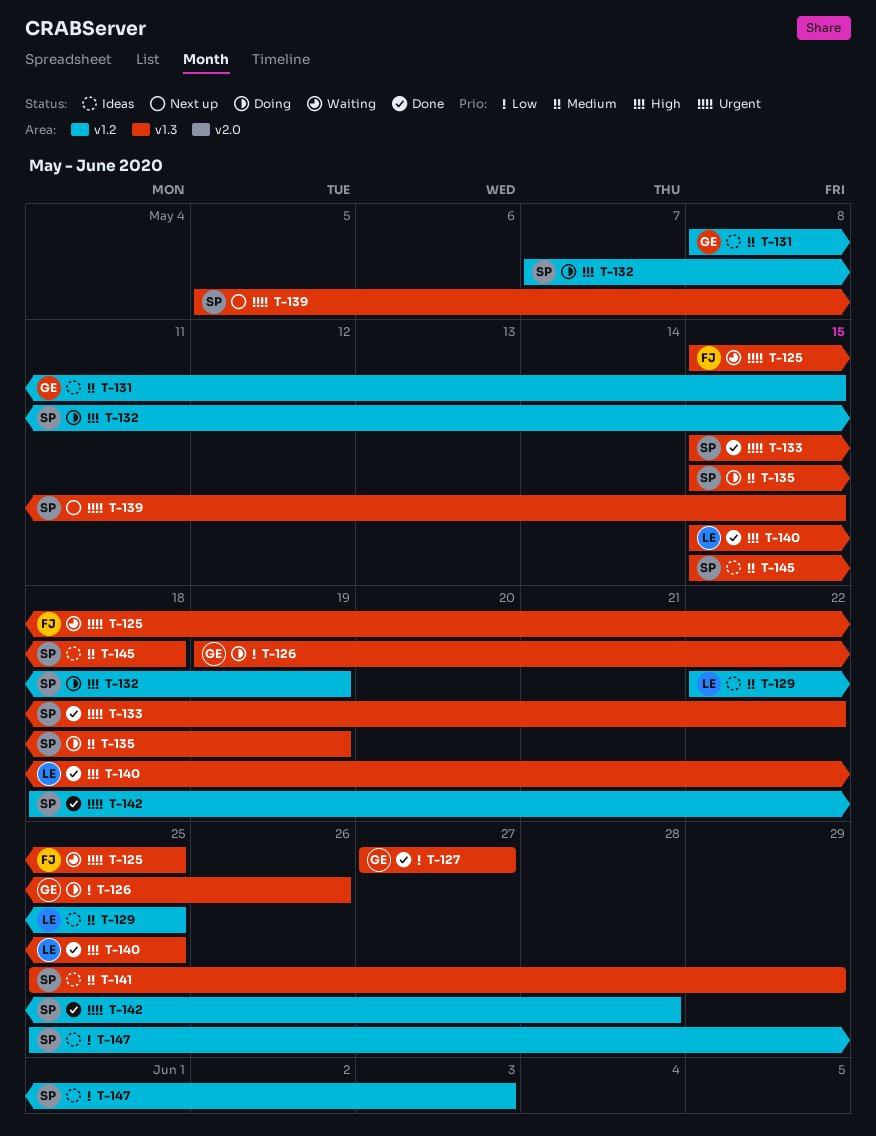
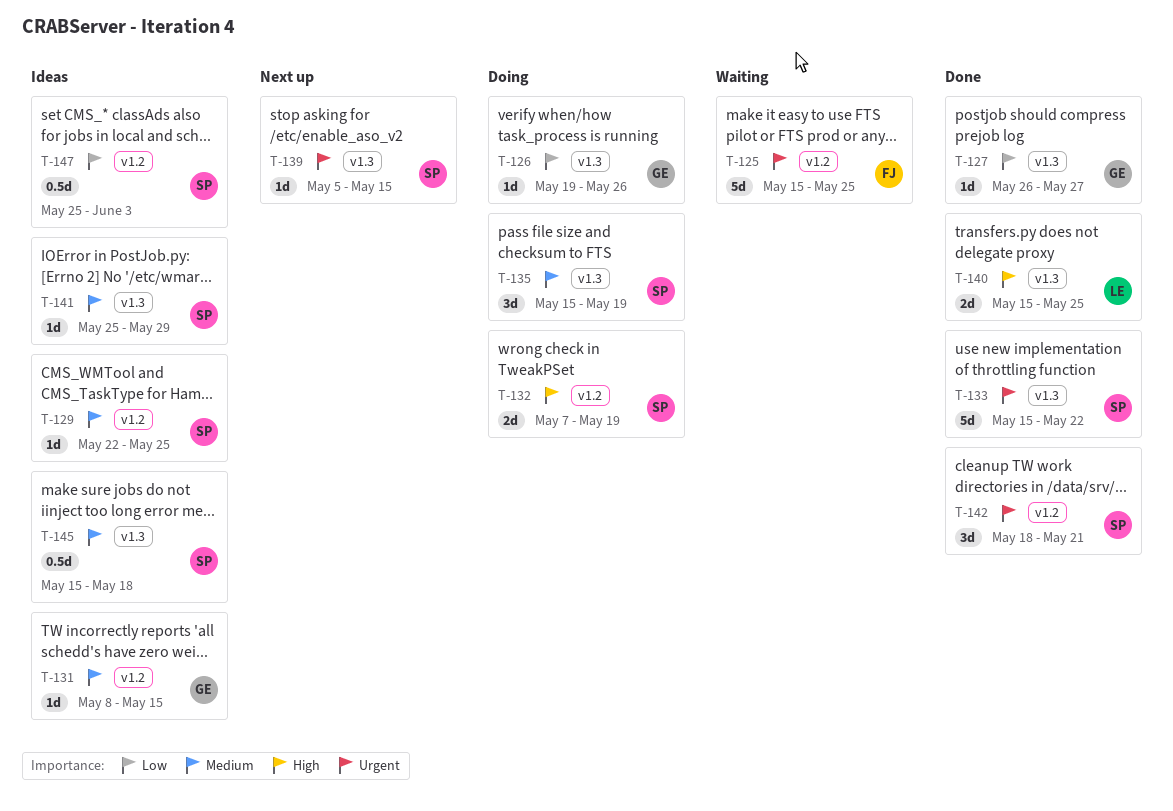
T-125, label: v1.3 -> v1.2
T-127, start: May 27 -> May 26
T-129, owner: LE -> SP
T-142, due: May 28 -> May 21

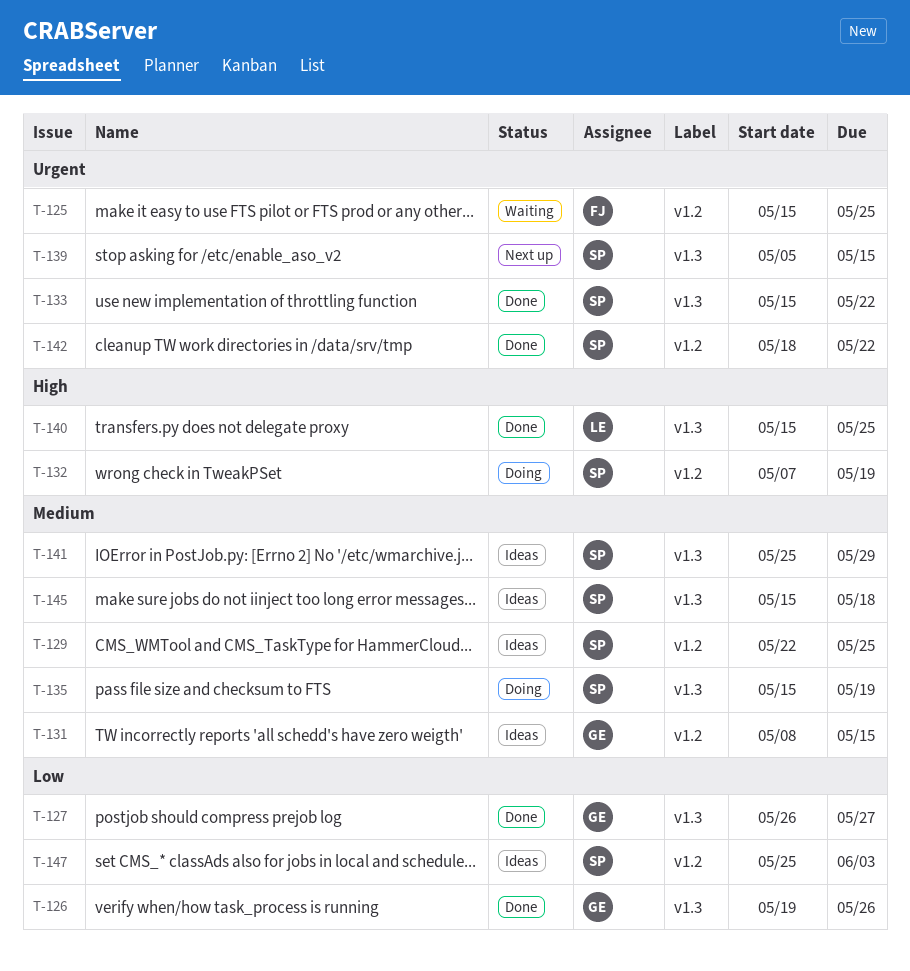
T-126, status: Doing -> Done
T-142, due: May 21 -> May 22

